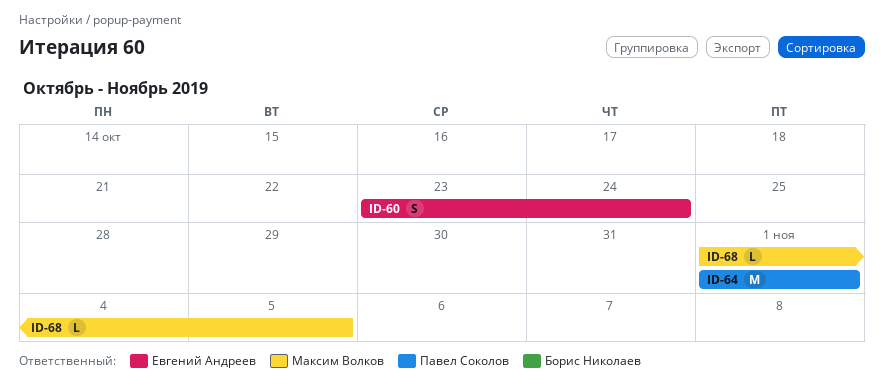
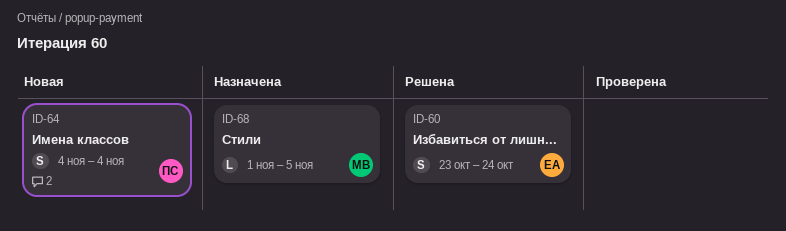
ID-64, estimate: M -> S
ID-64, start: Nov 1 -> Nov 4
ID-64, due: Nov 1 -> Nov 4

